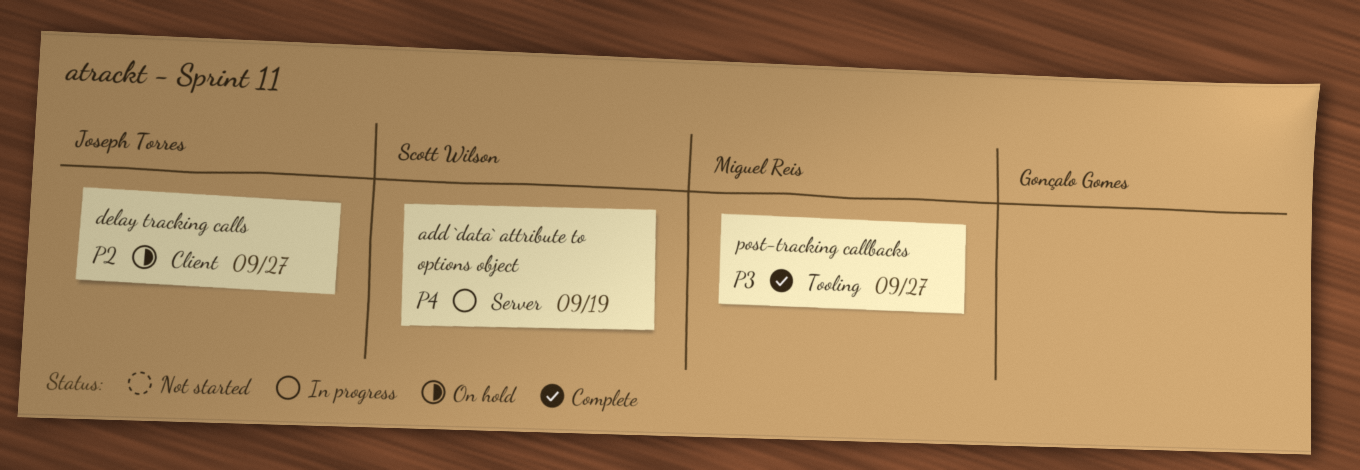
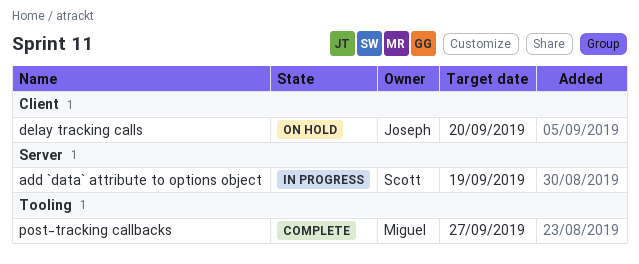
delay tracking calls, due: Sep 27 -> Sep 20

